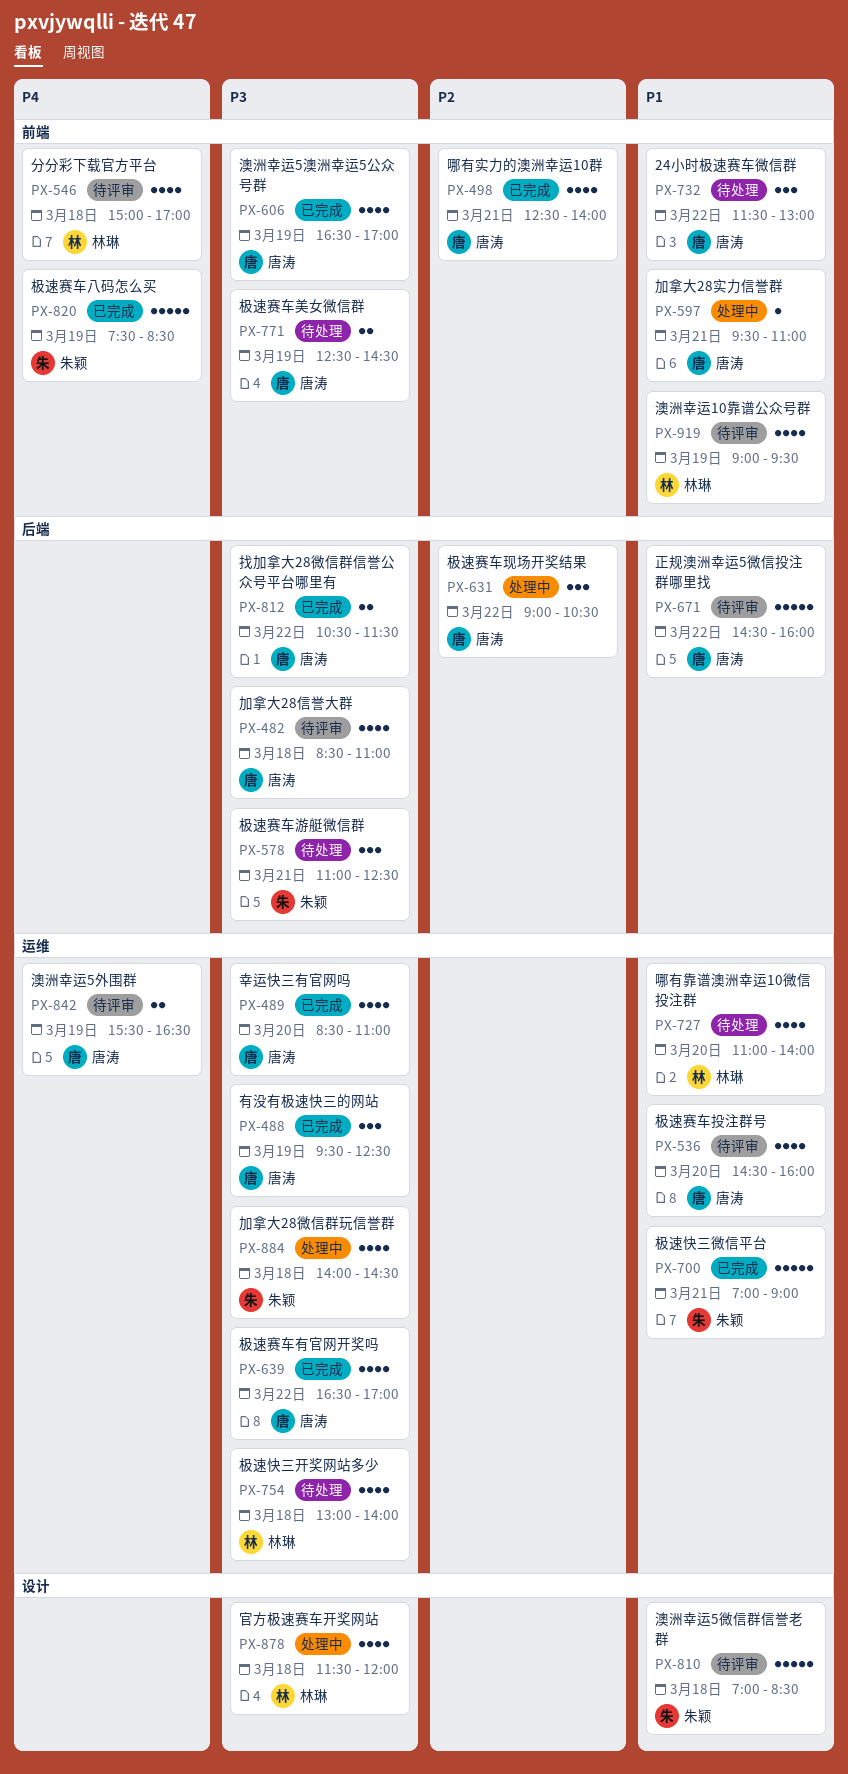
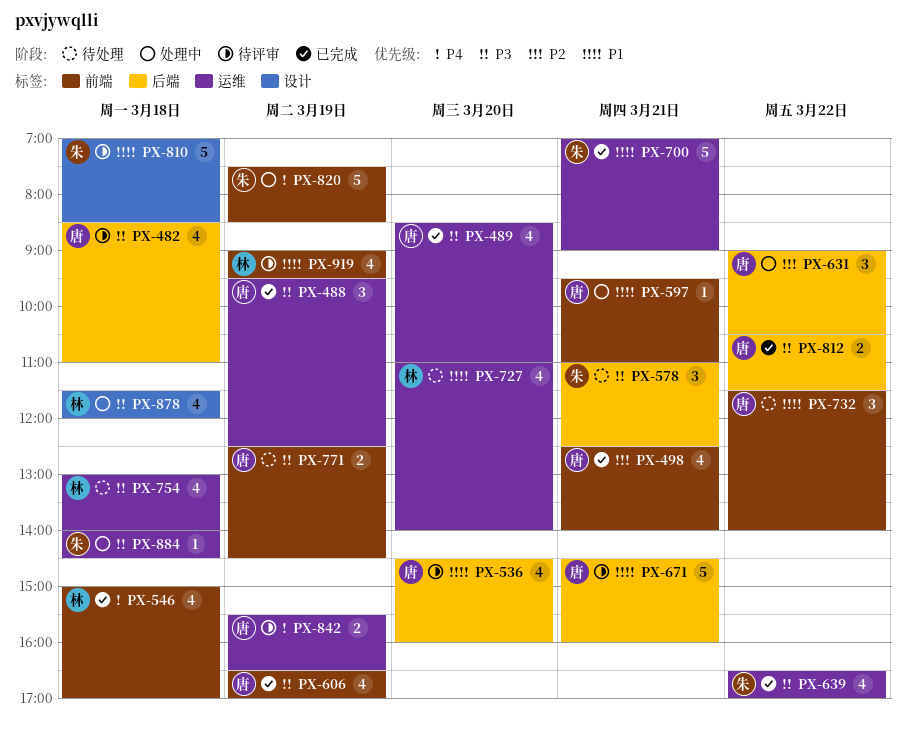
PX-536, label: 运维 -> 后端
PX-546, status: 待评审 -> 已完成
PX-639, owner: 唐涛 -> 朱颖
PX-671, day: Mar 22 -> Mar 21
PX-732, ends: 13:00 -> 14:00
PX-820, status: 已完成 -> 处理中
PX-884, estimate: 4 -> 1

